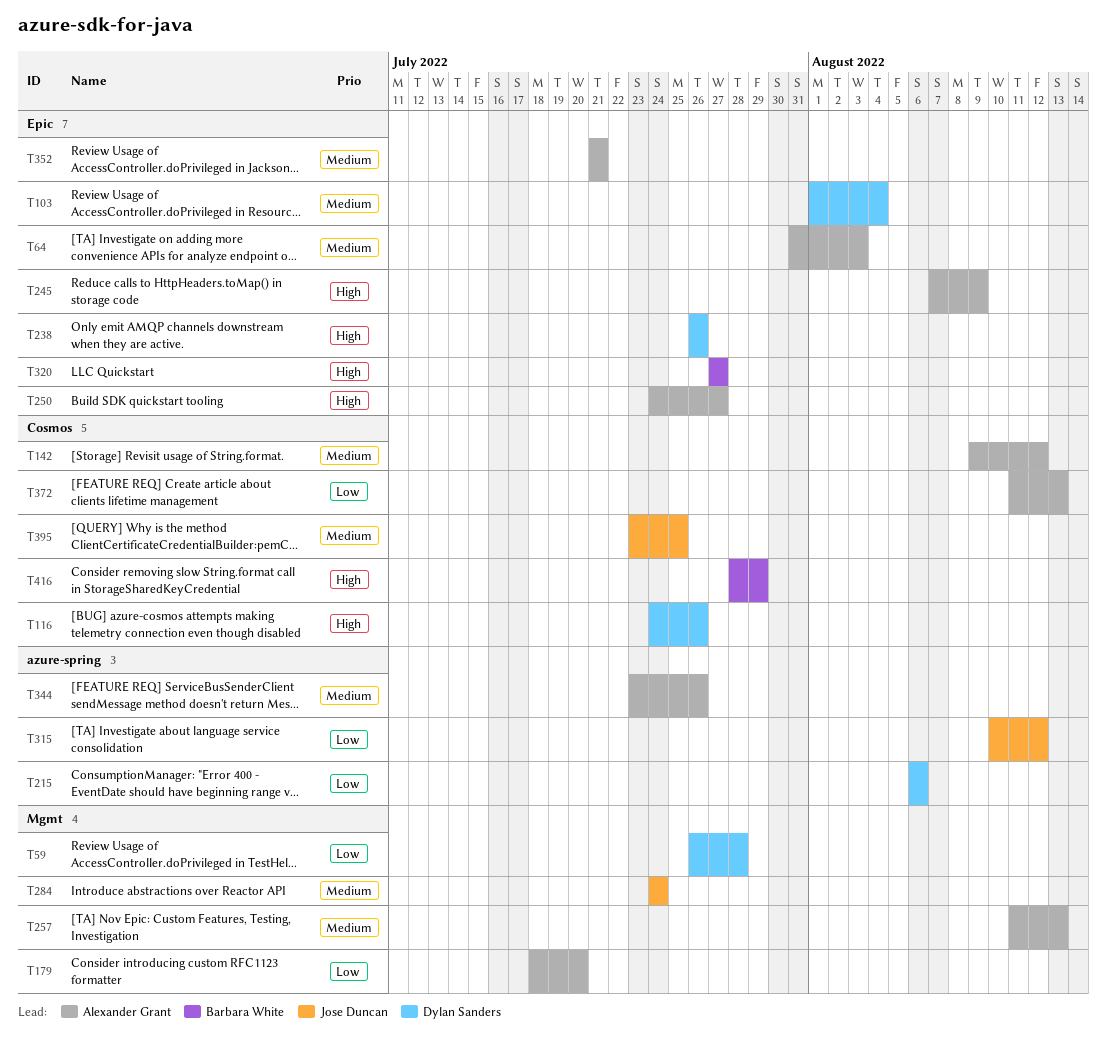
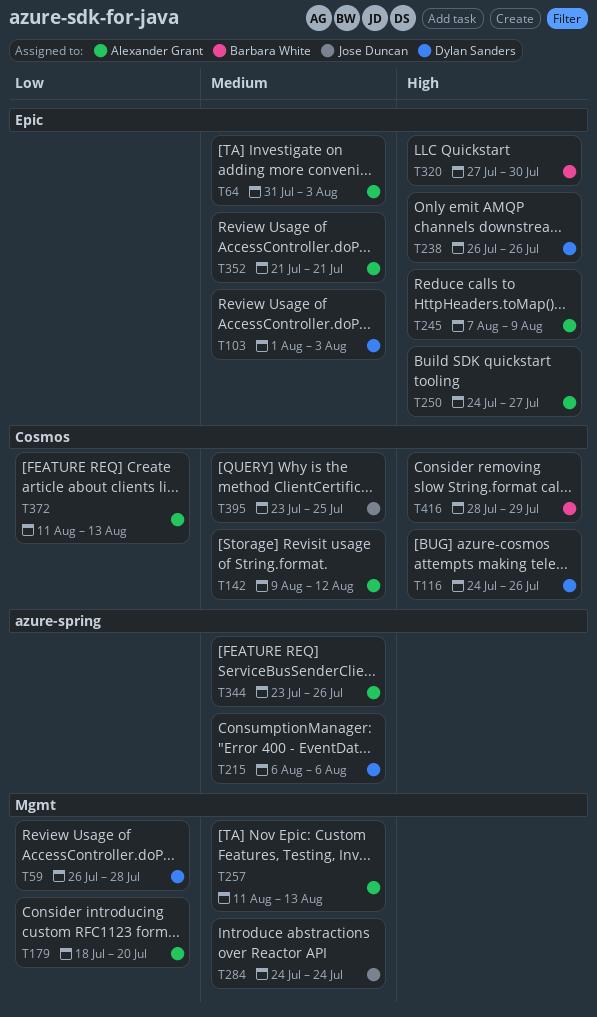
T103, due: Aug 4 -> Aug 3
T215, priority: Low -> Medium
T315: present -> none
T320, due: Jul 27 -> Jul 30

